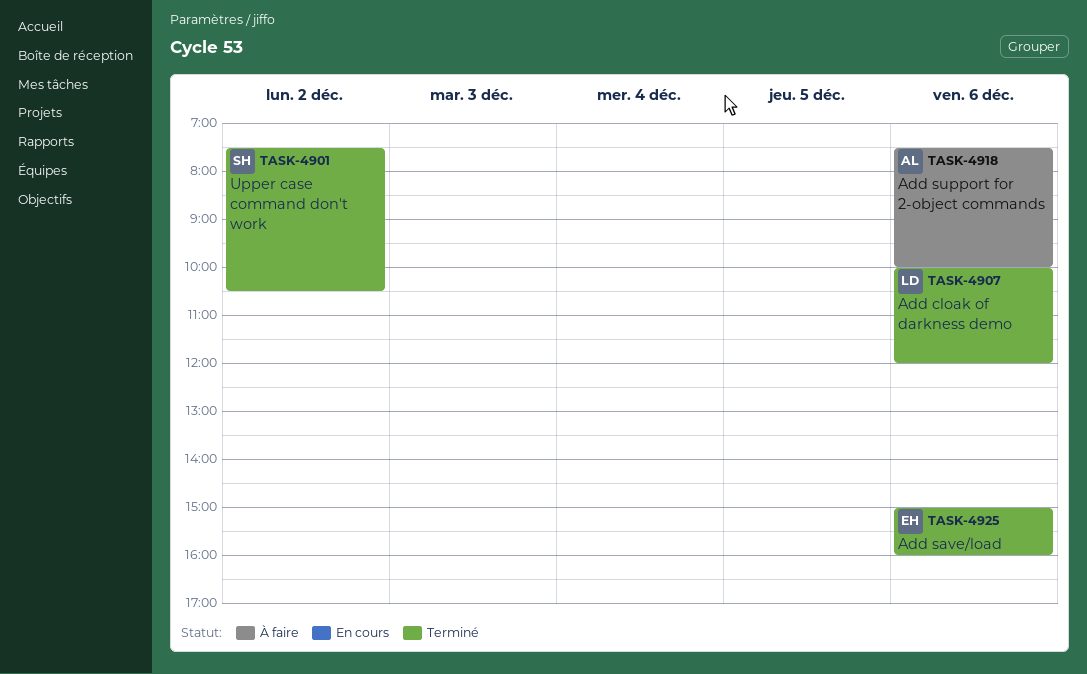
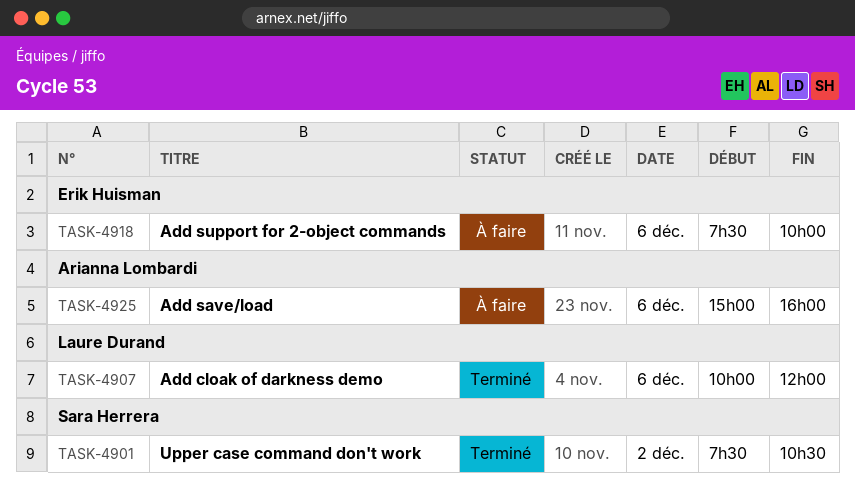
TASK-4918, owner: Arianna Lombardi -> Erik Huisman
TASK-4925, status: Terminé -> À faire
TASK-4925, owner: Erik Huisman -> Arianna Lombardi

